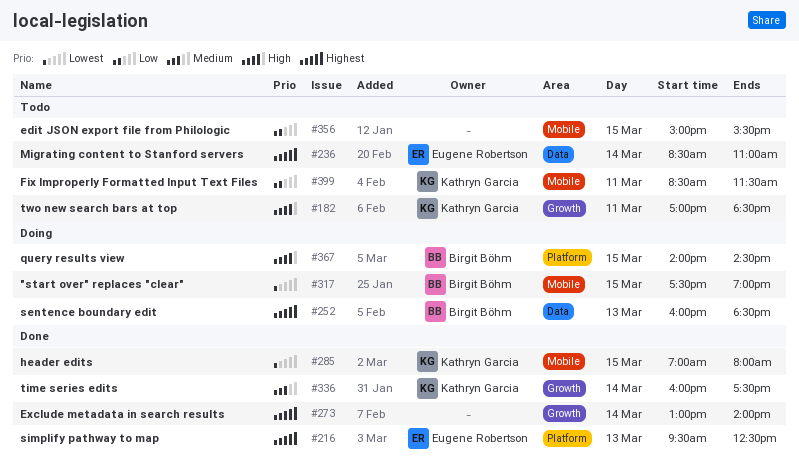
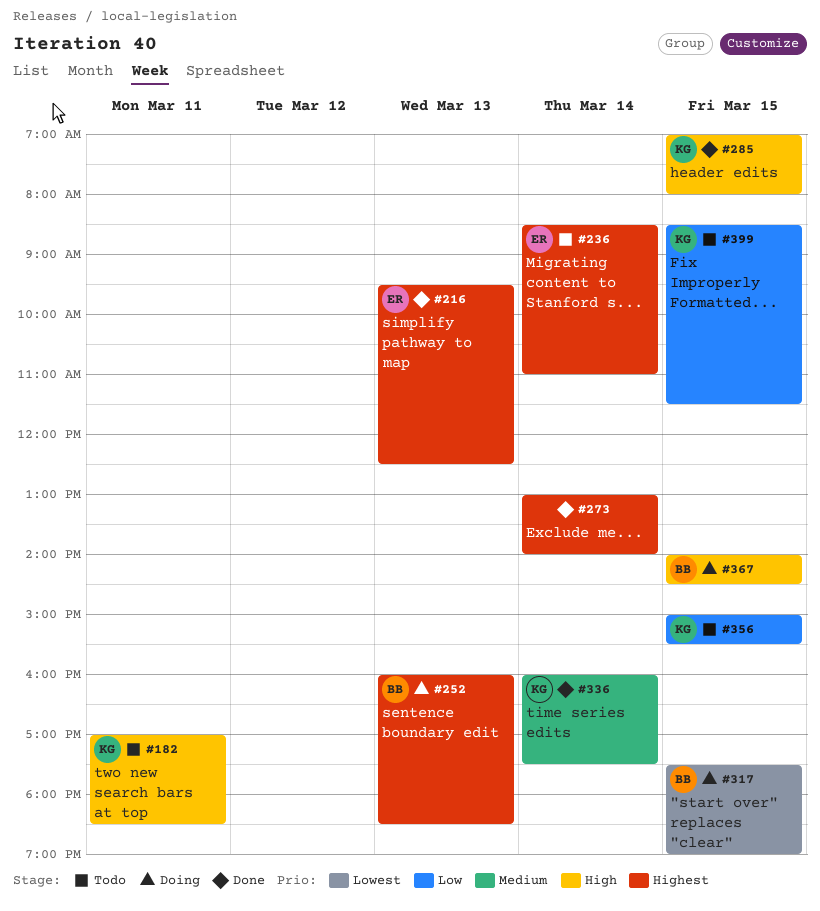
#285, priority: Lowest -> High
#356, owner: none -> Kathryn Garcia
#399, day: Mar 11 -> Mar 15

